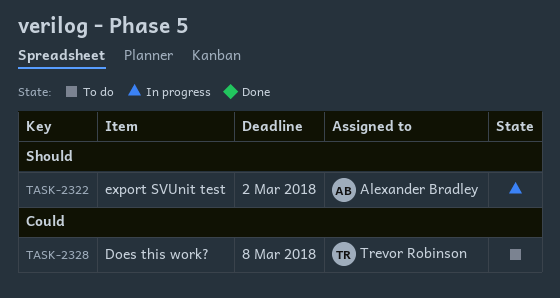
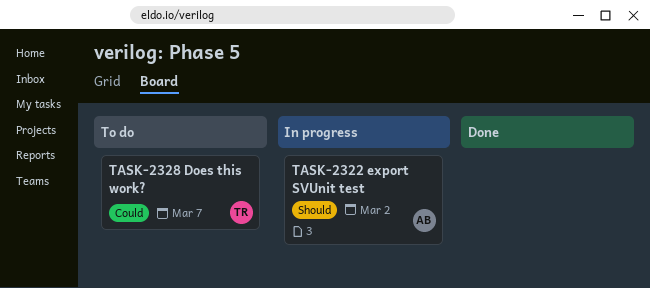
TASK-2328, due: Mar 8 -> Mar 7

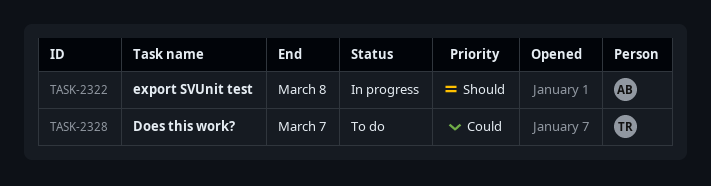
TASK-2322, due: Mar 2 -> Mar 8

